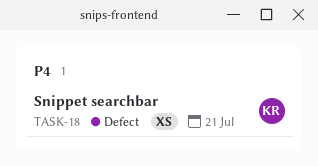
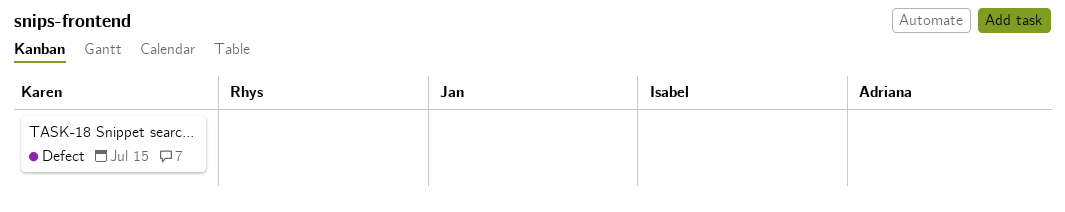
TASK-18, due: Jul 21 -> Jul 15

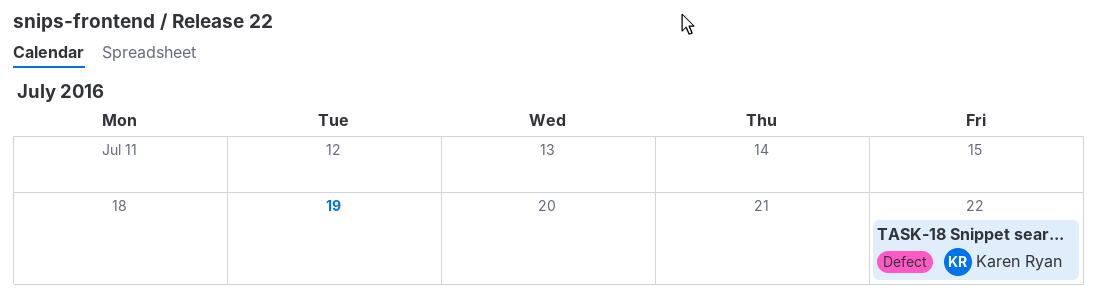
TASK-18, due: Jul 15 -> Jul 22

